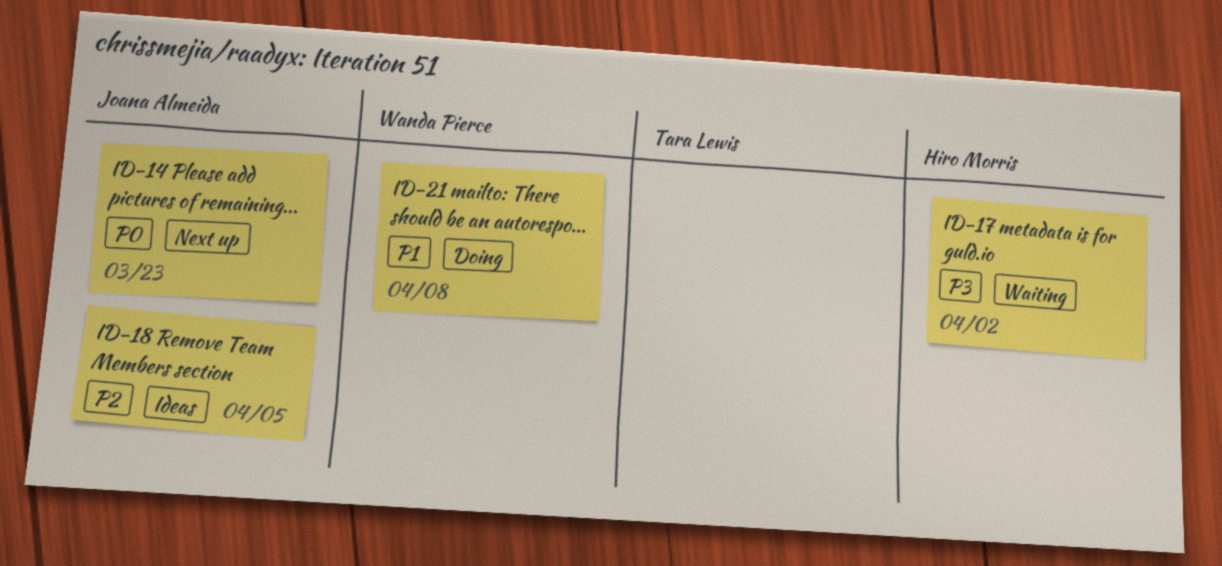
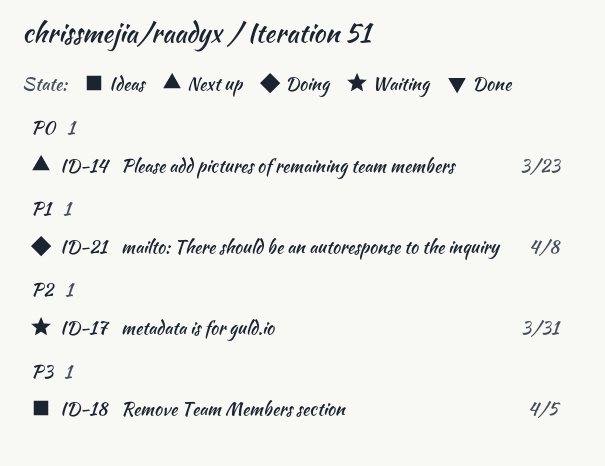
ID-17, priority: P3 -> P2
ID-17, due: Apr 2 -> Mar 31
ID-18, priority: P2 -> P3

